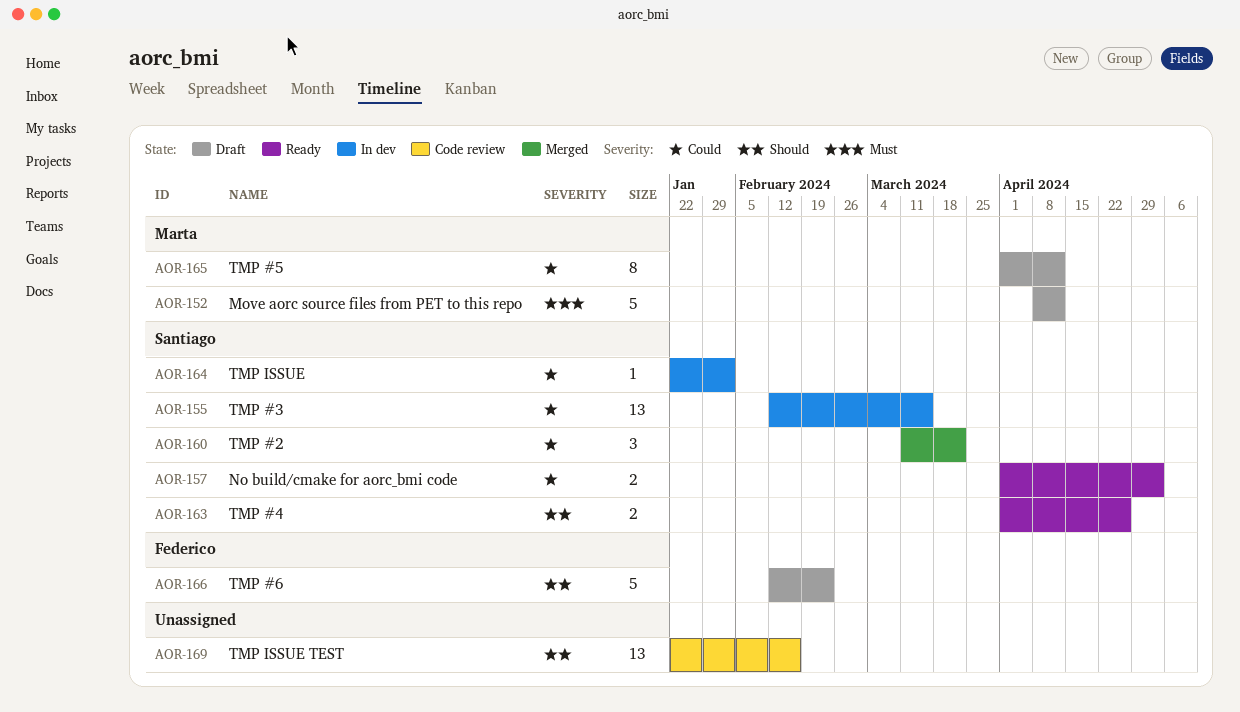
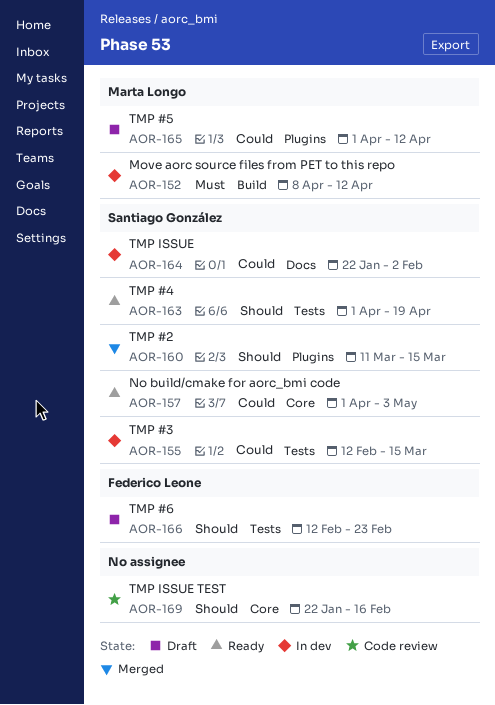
AOR-152, status: Draft -> In dev
AOR-160, priority: Could -> Should
AOR-160, due: Mar 22 -> Mar 15
AOR-163, due: Apr 26 -> Apr 19

